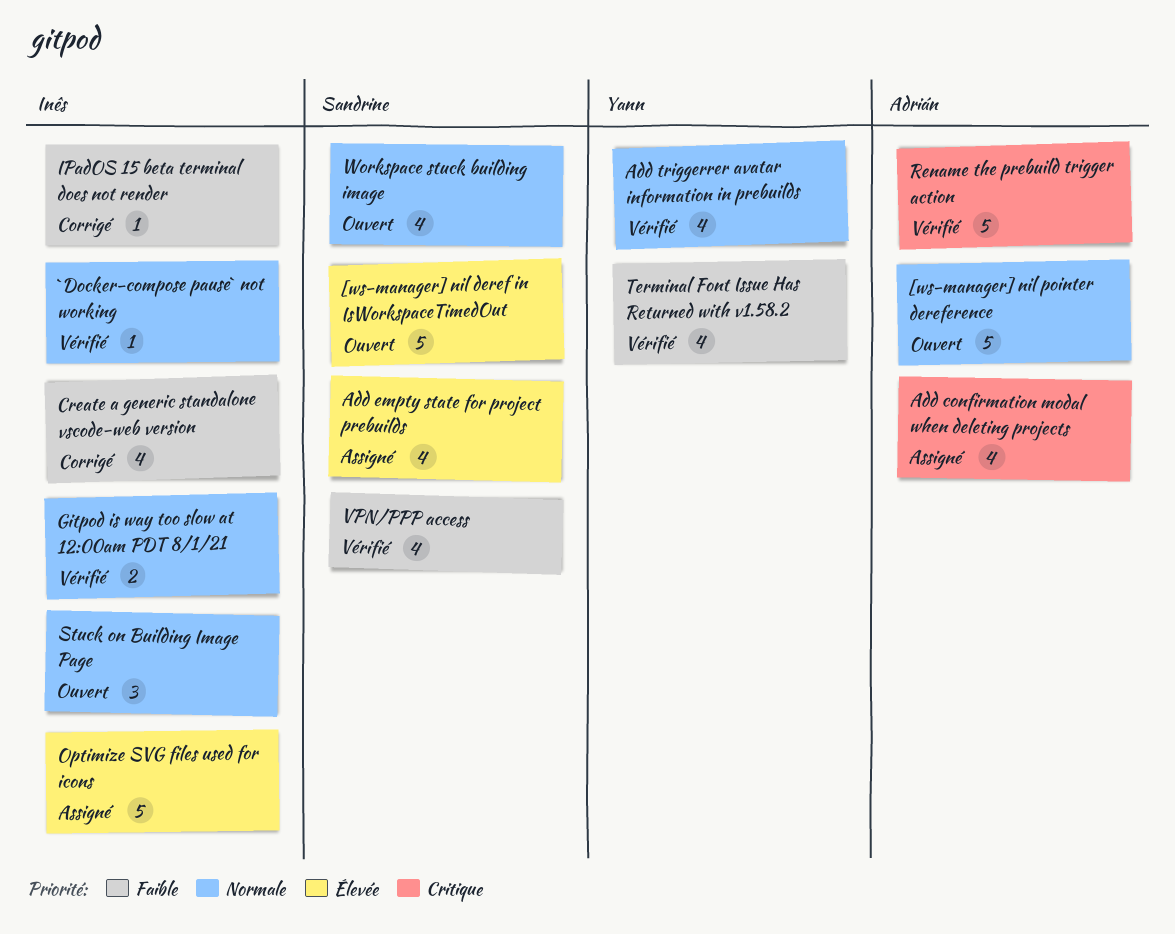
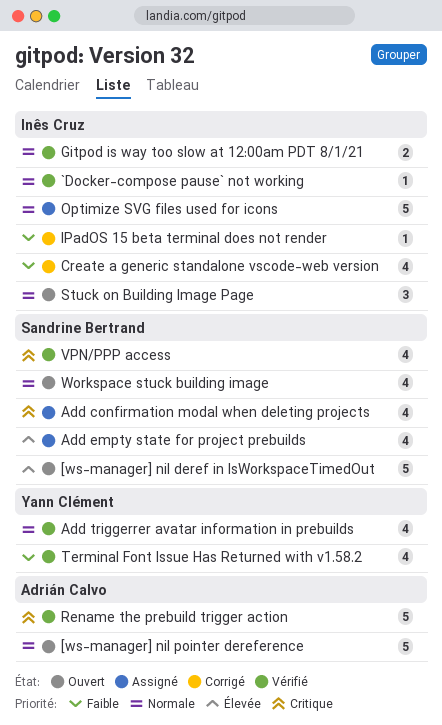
Add confirmation modal when deleting projects, owner: Adrián Calvo -> Sandrine Bertrand
Optimize SVG files used for icons, priority: Élevée -> Normale
VPN/PPP access, priority: Faible -> Critique

